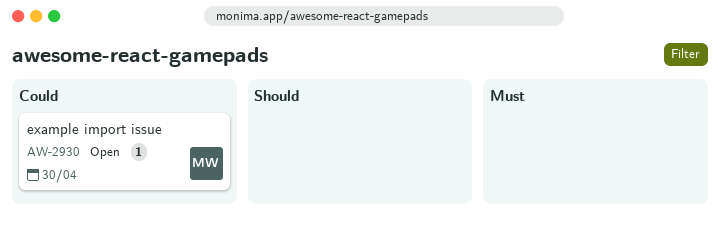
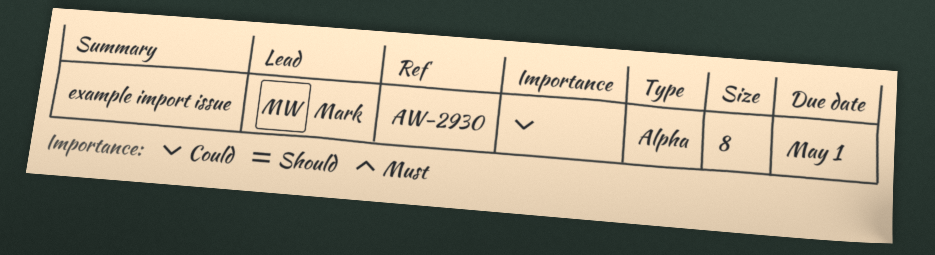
AW-2930, estimate: 1 -> 8
AW-2930, due: Apr 30 -> May 1

